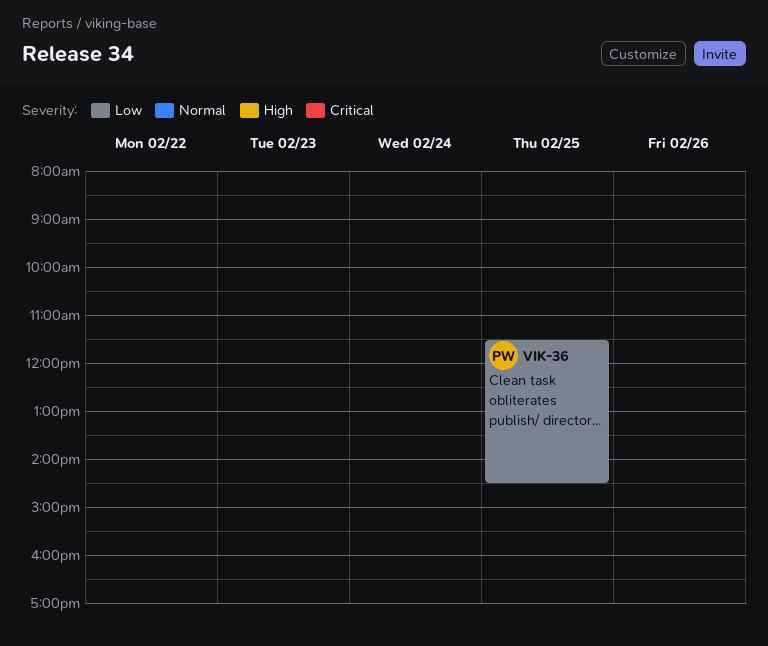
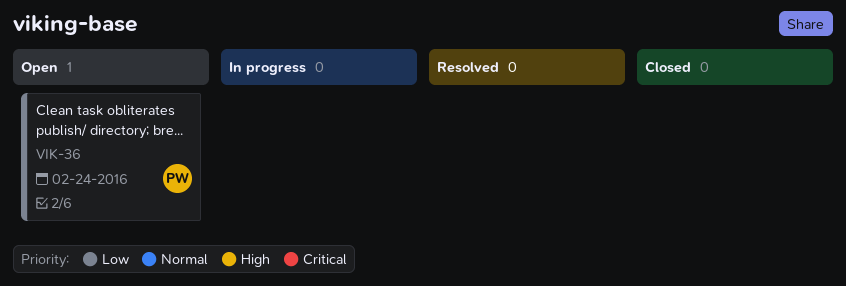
VIK-36, day: Feb 25 -> Feb 24

